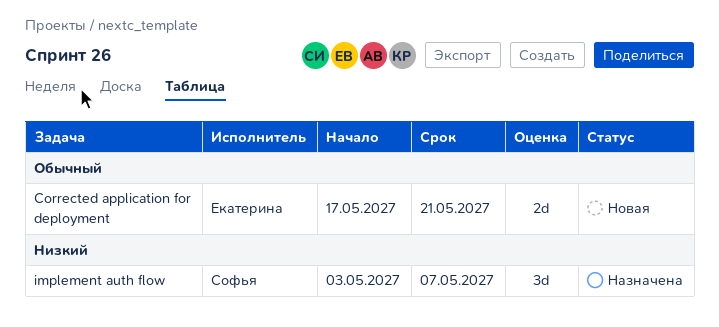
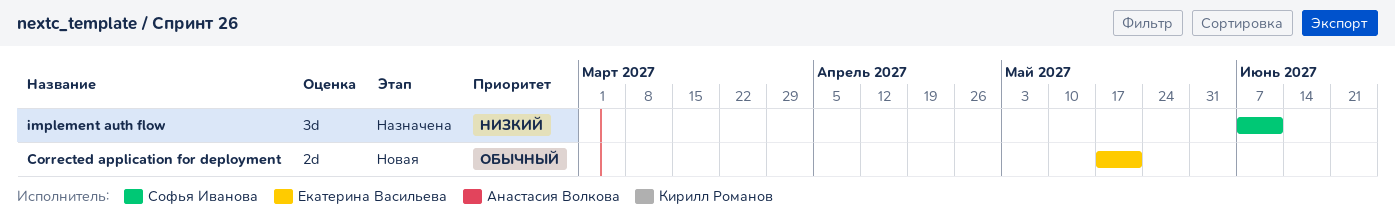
implement auth flow, start: May 3 -> Jun 7
implement auth flow, due: May 7 -> Jun 11

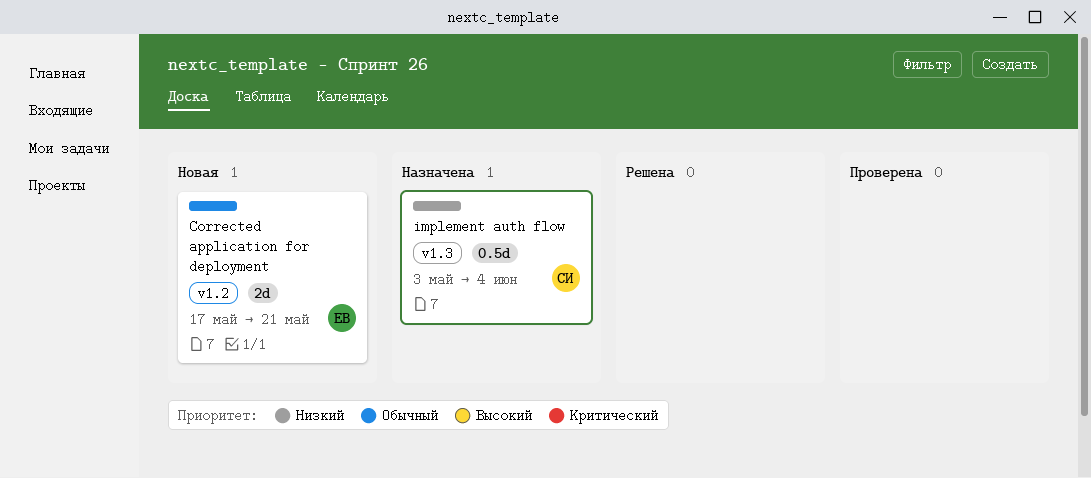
implement auth flow, estimate: 3d -> 0.5d
implement auth flow, start: Jun 7 -> May 3
implement auth flow, due: Jun 11 -> Jun 4

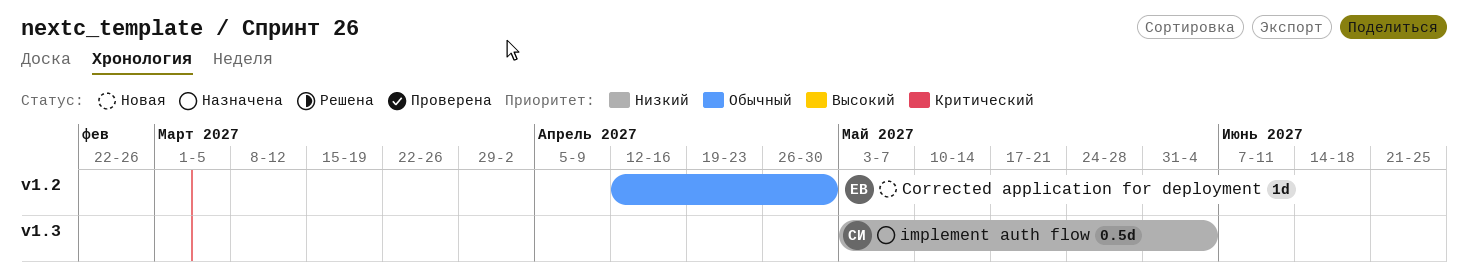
Corrected application for deployment, estimate: 2d -> 1d
Corrected application for deployment, start: May 17 -> Apr 12
Corrected application for deployment, due: May 21 -> Apr 30

